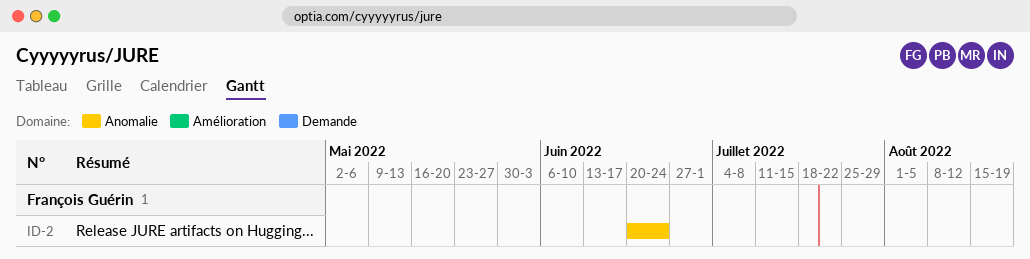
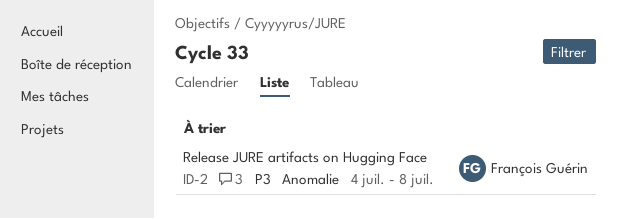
ID-2, start: Jun 20 -> Jul 4
ID-2, due: Jun 24 -> Jul 8

